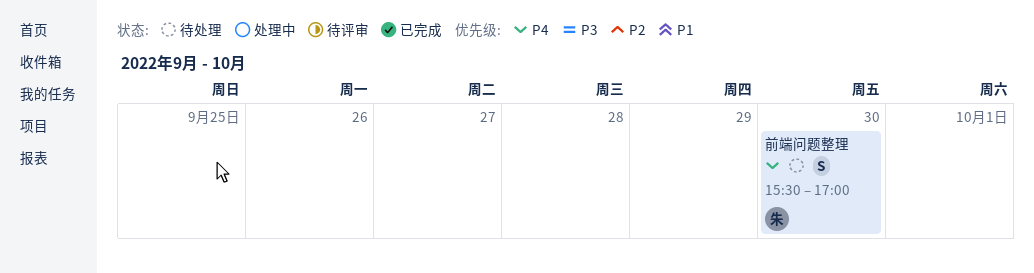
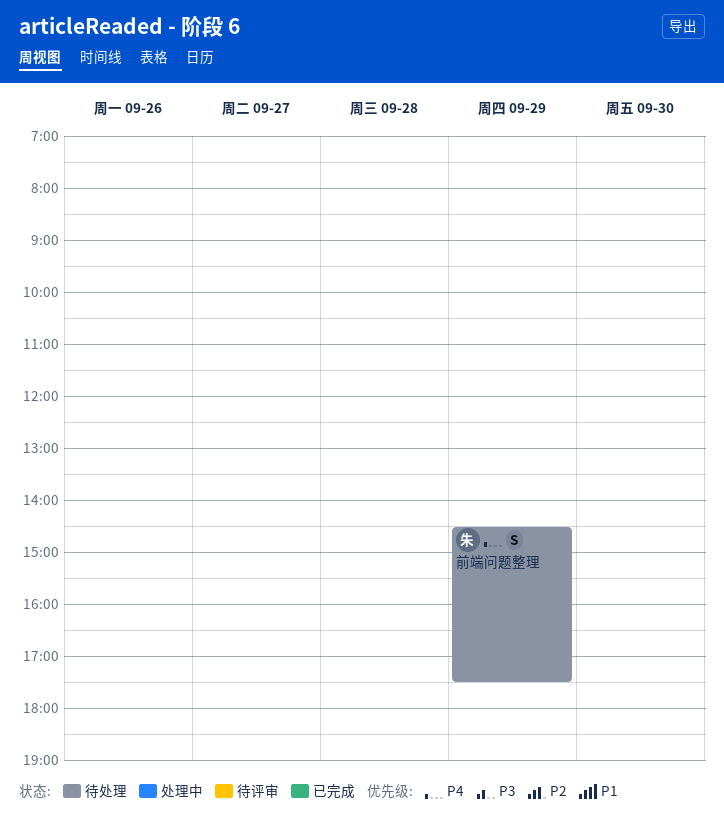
前端问题整理, day: Sep 30 -> Sep 29
前端问题整理, begins: 15:30 -> 14:30
前端问题整理, ends: 17:00 -> 17:30

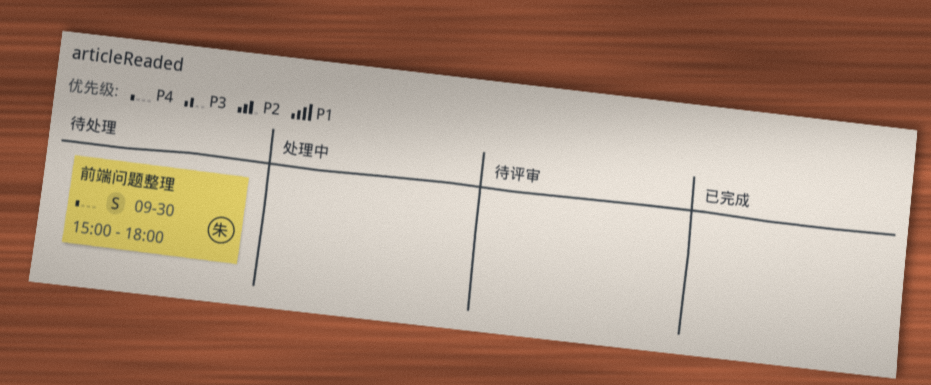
前端问题整理, day: Sep 29 -> Sep 30
前端问题整理, begins: 14:30 -> 15:00
前端问题整理, ends: 17:30 -> 18:00

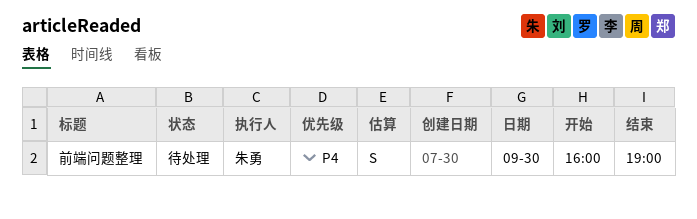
前端问题整理, begins: 15:00 -> 16:00
前端问题整理, ends: 18:00 -> 19:00

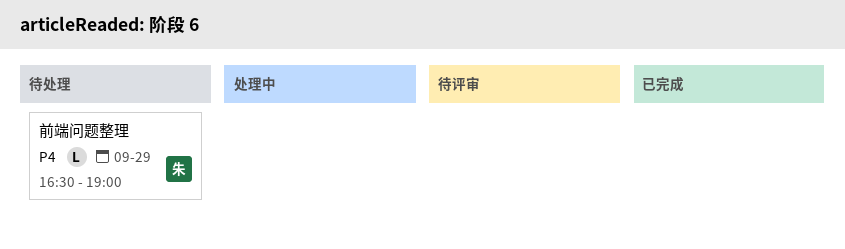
前端问题整理, estimate: S -> L
前端问题整理, day: Sep 30 -> Sep 29
前端问题整理, begins: 16:00 -> 16:30

